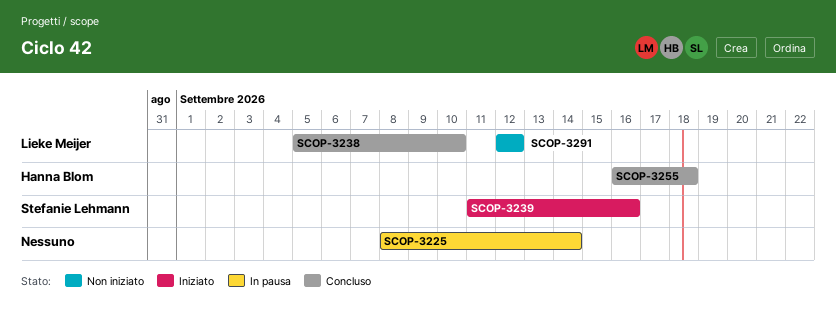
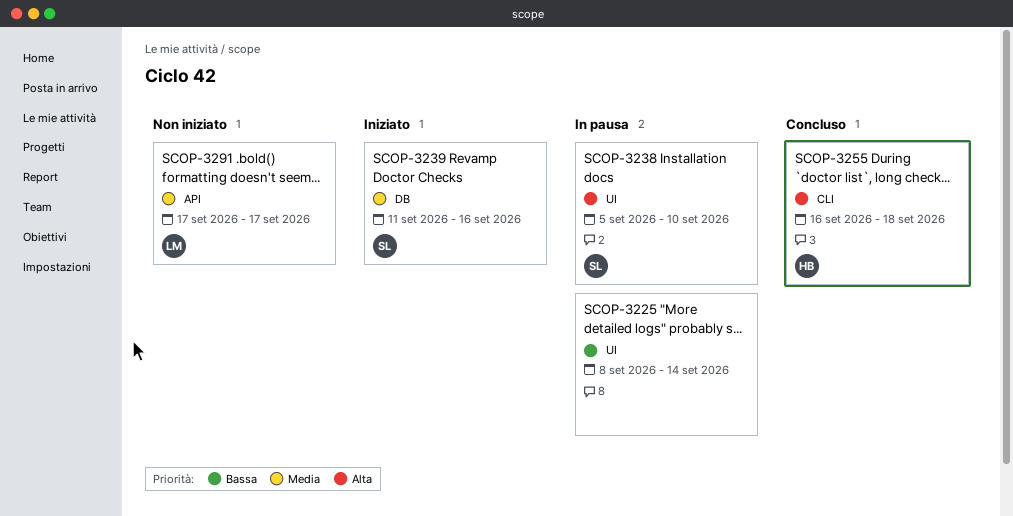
SCOP-3238, status: Concluso -> In pausa
SCOP-3238, owner: Lieke Meijer -> Stefanie Lehmann
SCOP-3291, start: Sep 12 -> Sep 17
SCOP-3291, due: Sep 12 -> Sep 17

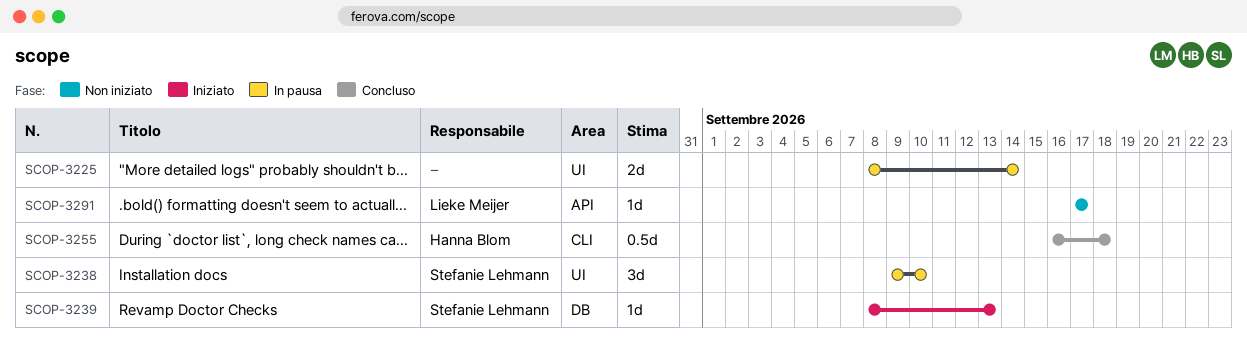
SCOP-3238, start: Sep 5 -> Sep 9
SCOP-3239, start: Sep 11 -> Sep 8
SCOP-3239, due: Sep 16 -> Sep 13

